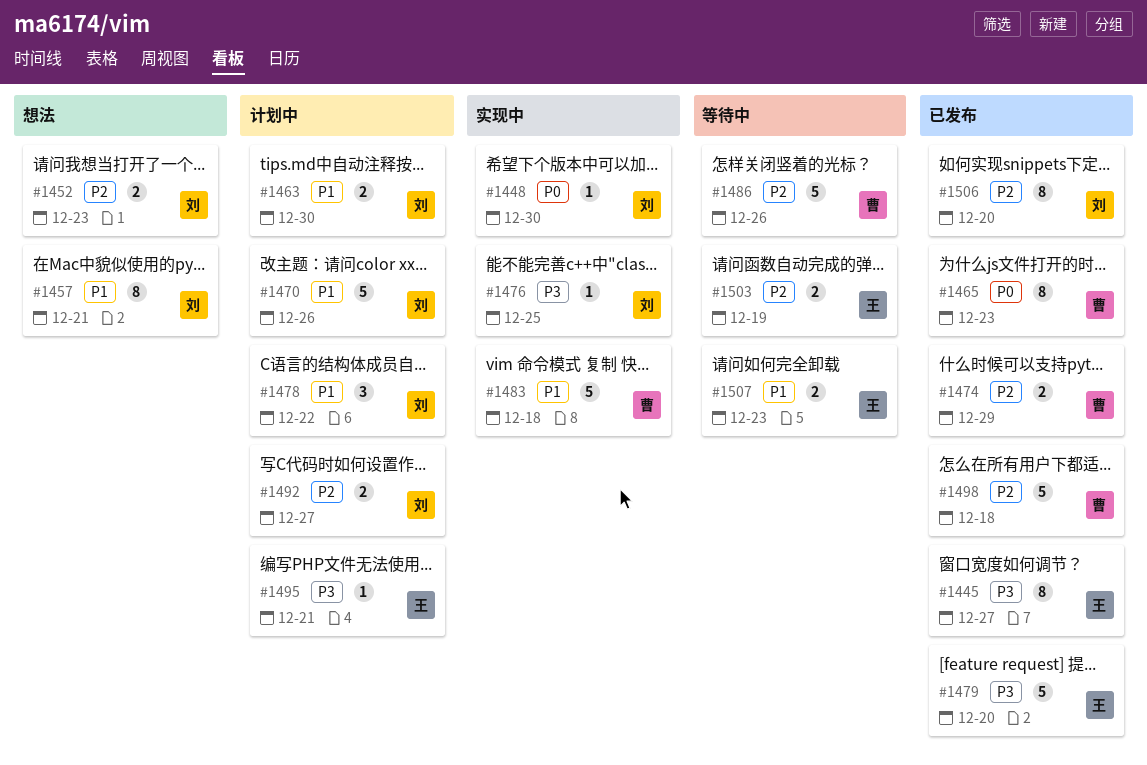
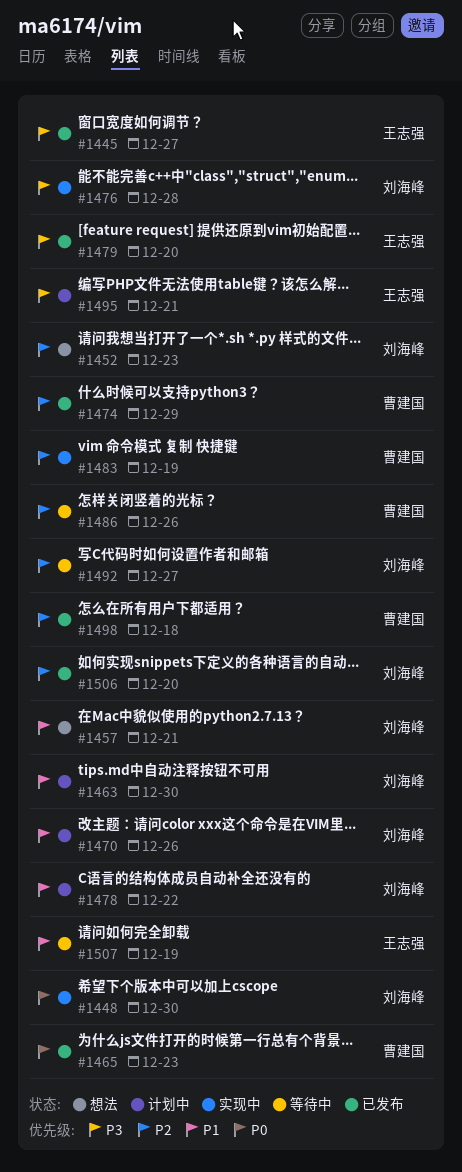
#1476, due: Dec 25 -> Dec 28
#1483, priority: P1 -> P2
#1483, due: Dec 18 -> Dec 19
#1492, status: 计划中 -> 等待中
#1503: present -> none
#1507, due: Dec 23 -> Dec 19

